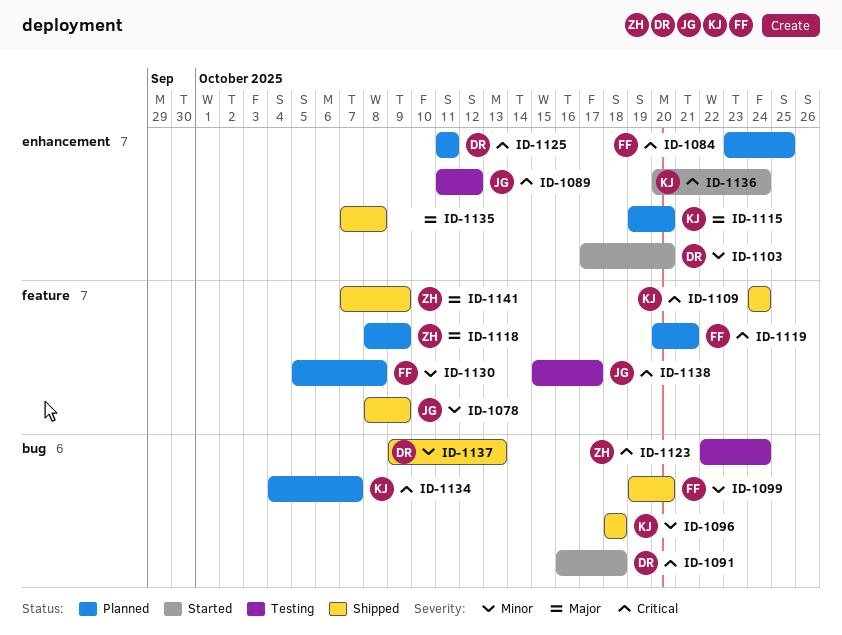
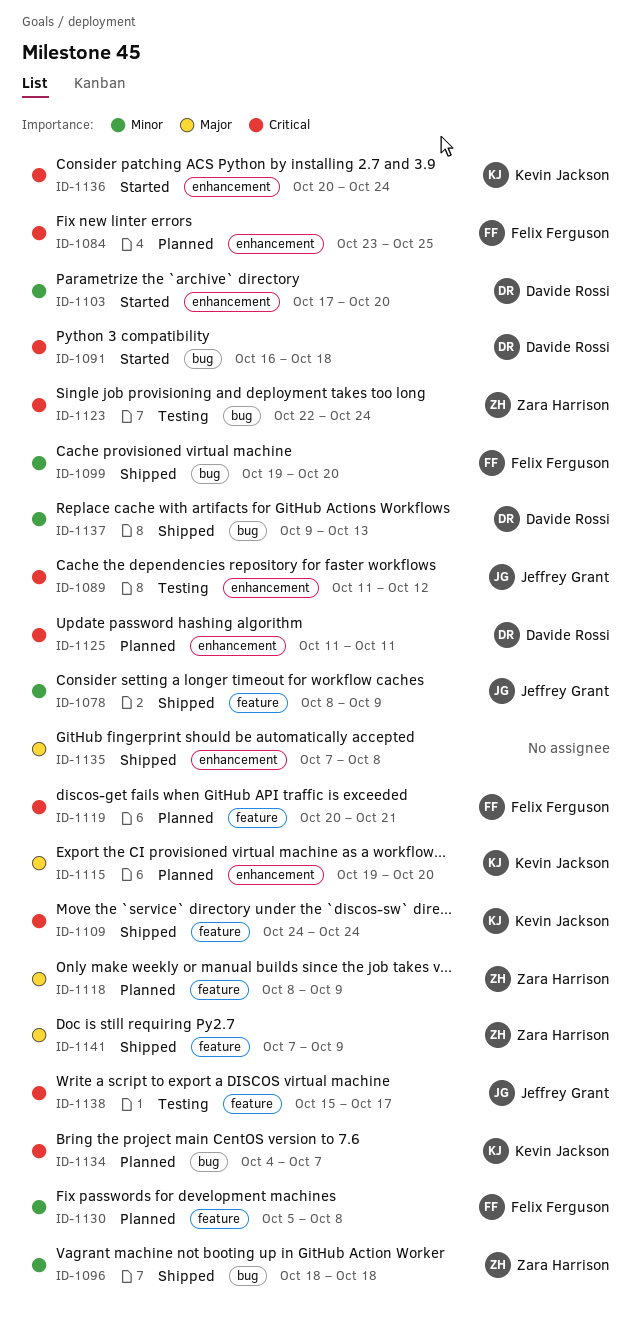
ID-1096, owner: Kevin Jackson -> Zara Harrison

